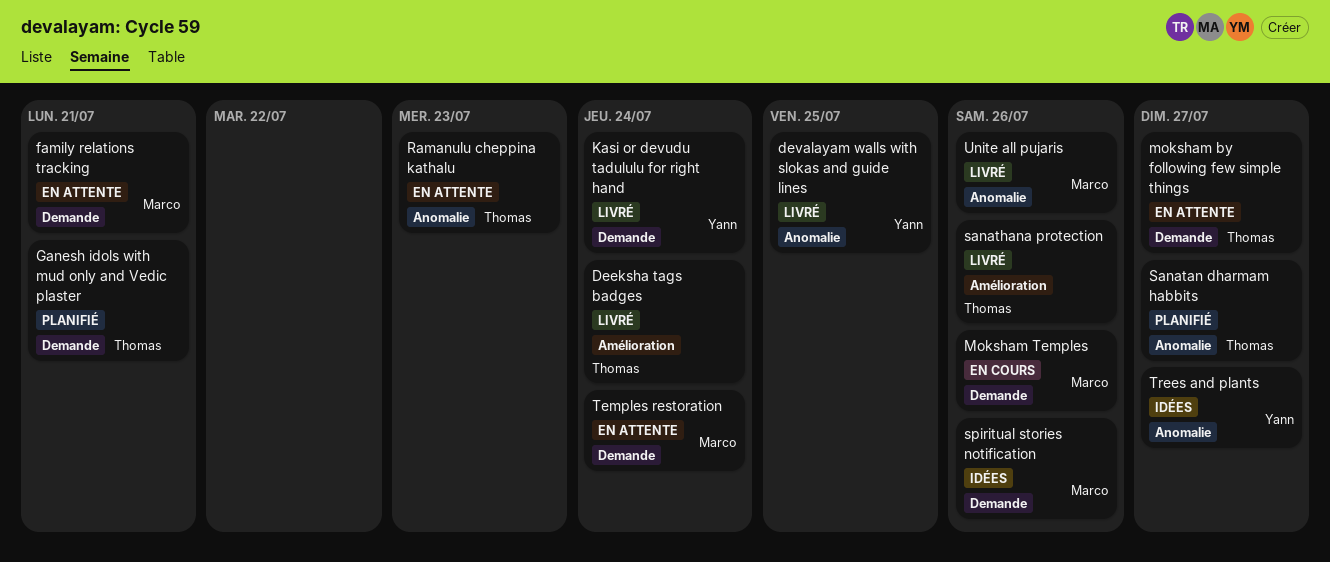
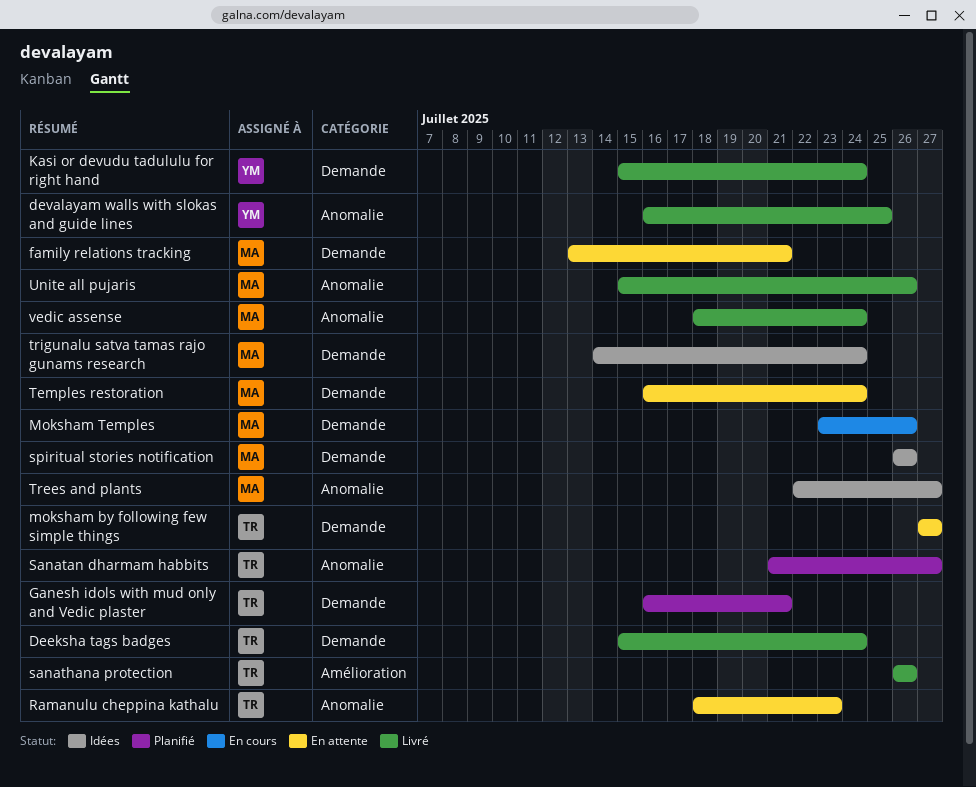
Deeksha tags badges, label: Amélioration -> Demande
Trees and plants, owner: Yann -> Marco
trigunalu satva tamas rajo gunams research: none -> present
vedic assense: none -> present

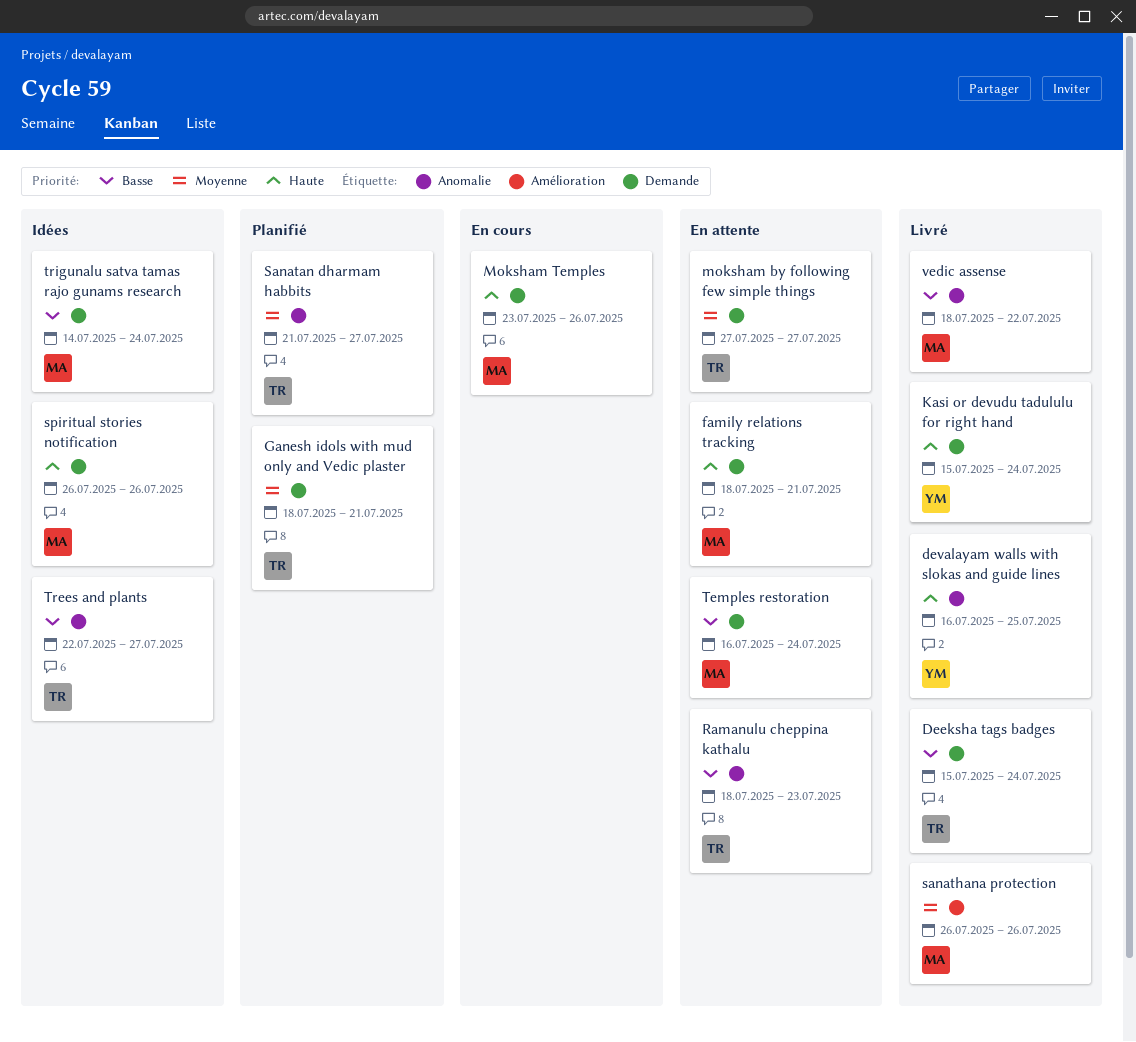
family relations tracking, start: Jul 13 -> Jul 18
Ganesh idols with mud only and Vedic plaster, start: Jul 16 -> Jul 18
sanathana protection, owner: TR -> MA
Trees and plants, owner: MA -> TR
Unite all pujaris: present -> none
vedic assense, due: Jul 24 -> Jul 22

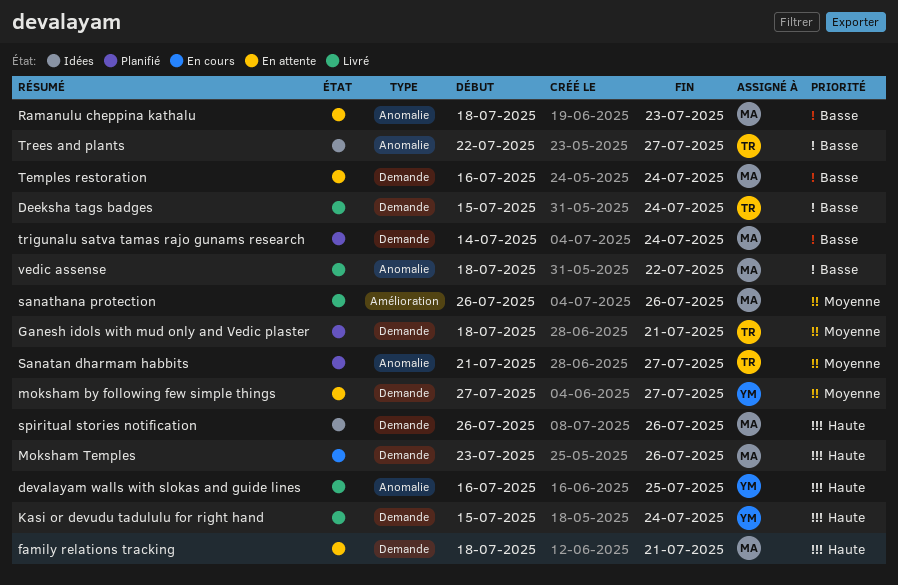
moksham by following few simple things, owner: TR -> YM
Ramanulu cheppina kathalu, owner: TR -> MA
trigunalu satva tamas rajo gunams research, status: Idées -> Planifié

